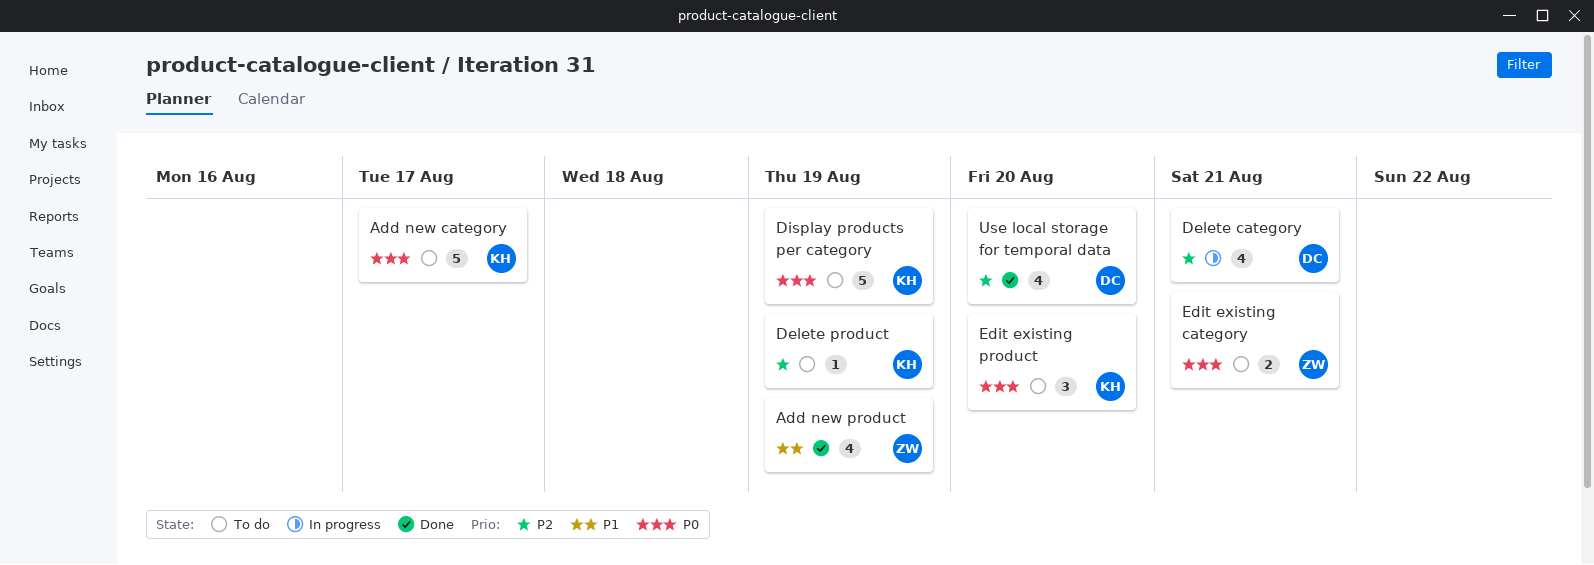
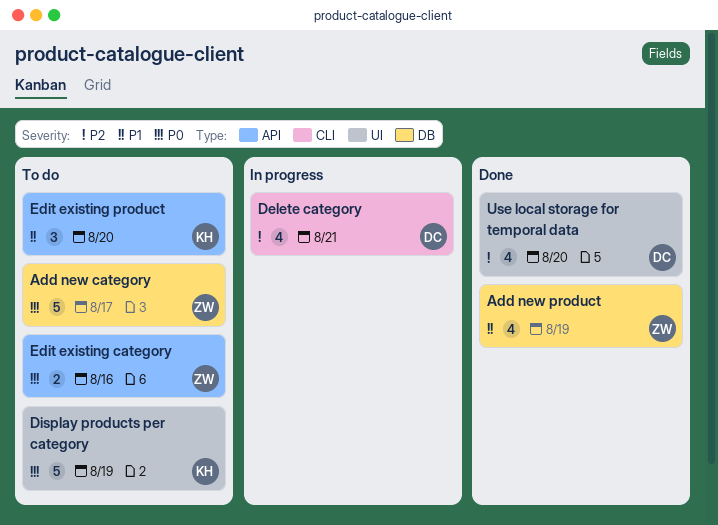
Add new category, owner: KH -> ZW
Delete product: present -> none
Edit existing category, due: Aug 21 -> Aug 16
Edit existing product, priority: P0 -> P1

